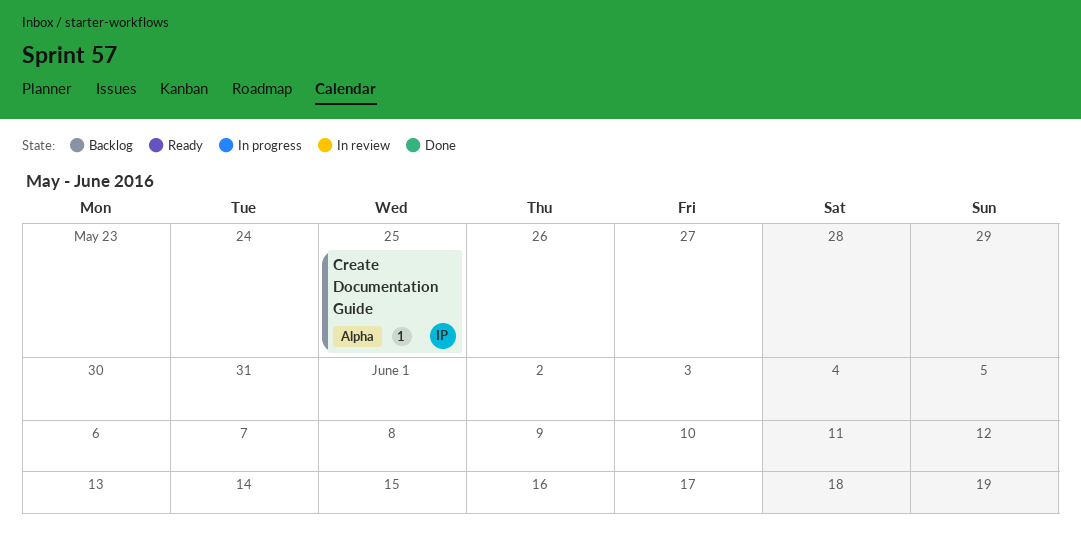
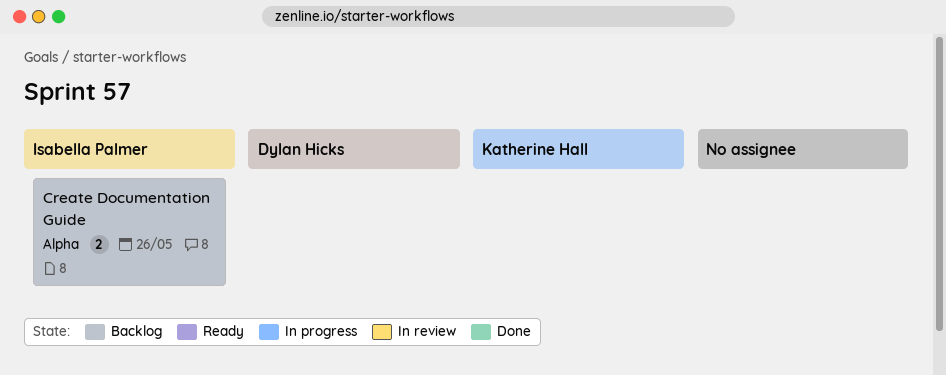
Create Documentation Guide, estimate: 1 -> 2
Create Documentation Guide, due: May 25 -> May 26

